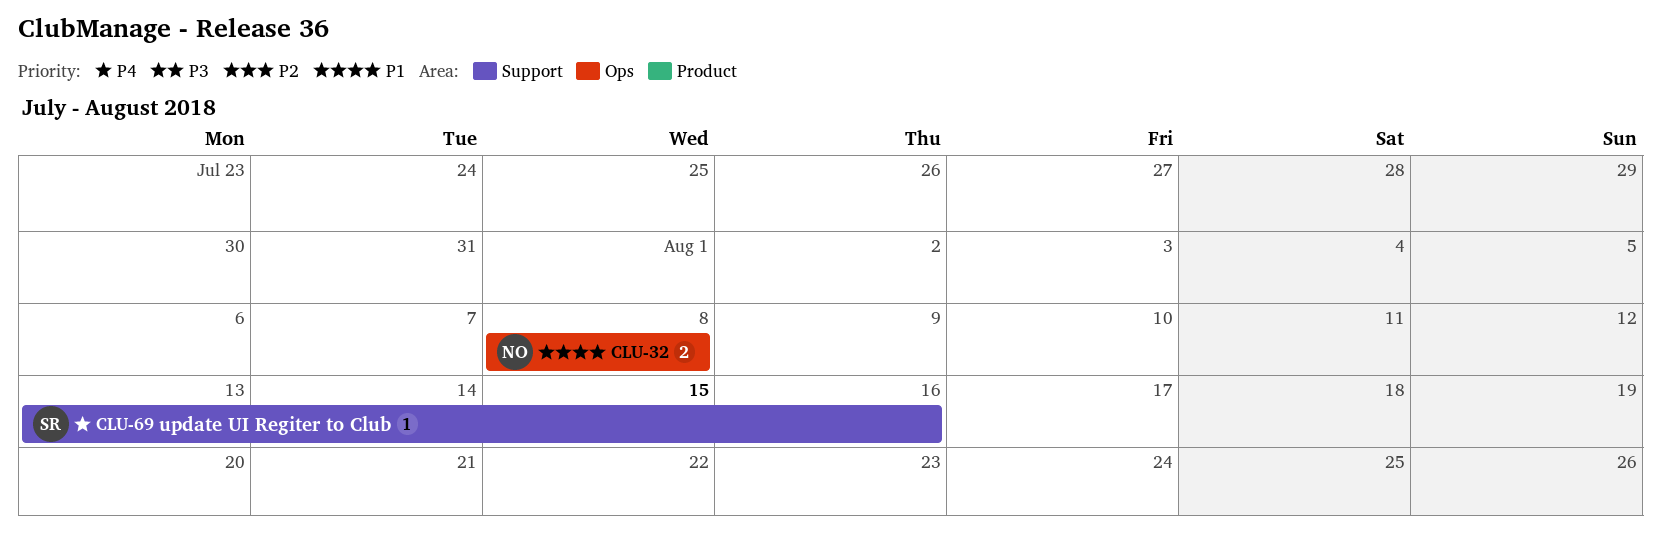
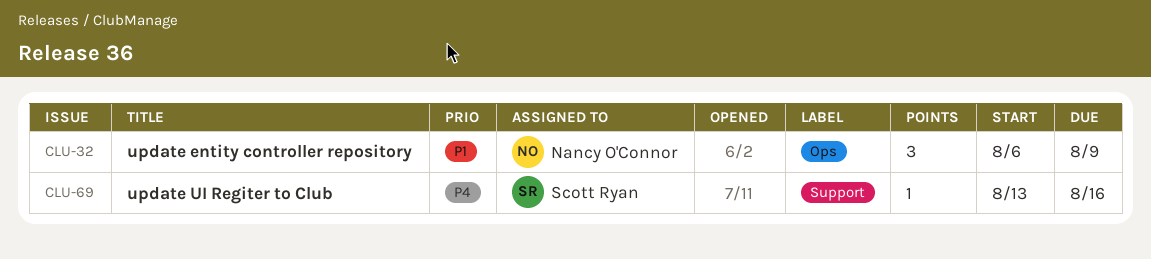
CLU-32, estimate: 2 -> 3
CLU-32, start: Aug 8 -> Aug 6
CLU-32, due: Aug 8 -> Aug 9

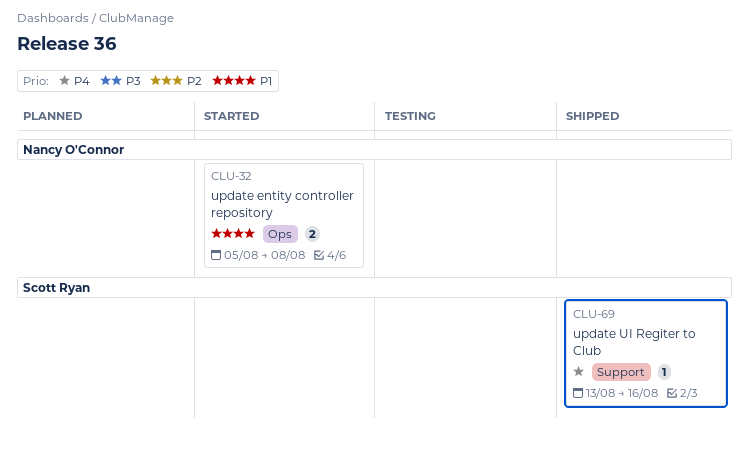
CLU-32, estimate: 3 -> 2
CLU-32, start: Aug 6 -> Aug 5
CLU-32, due: Aug 9 -> Aug 8

